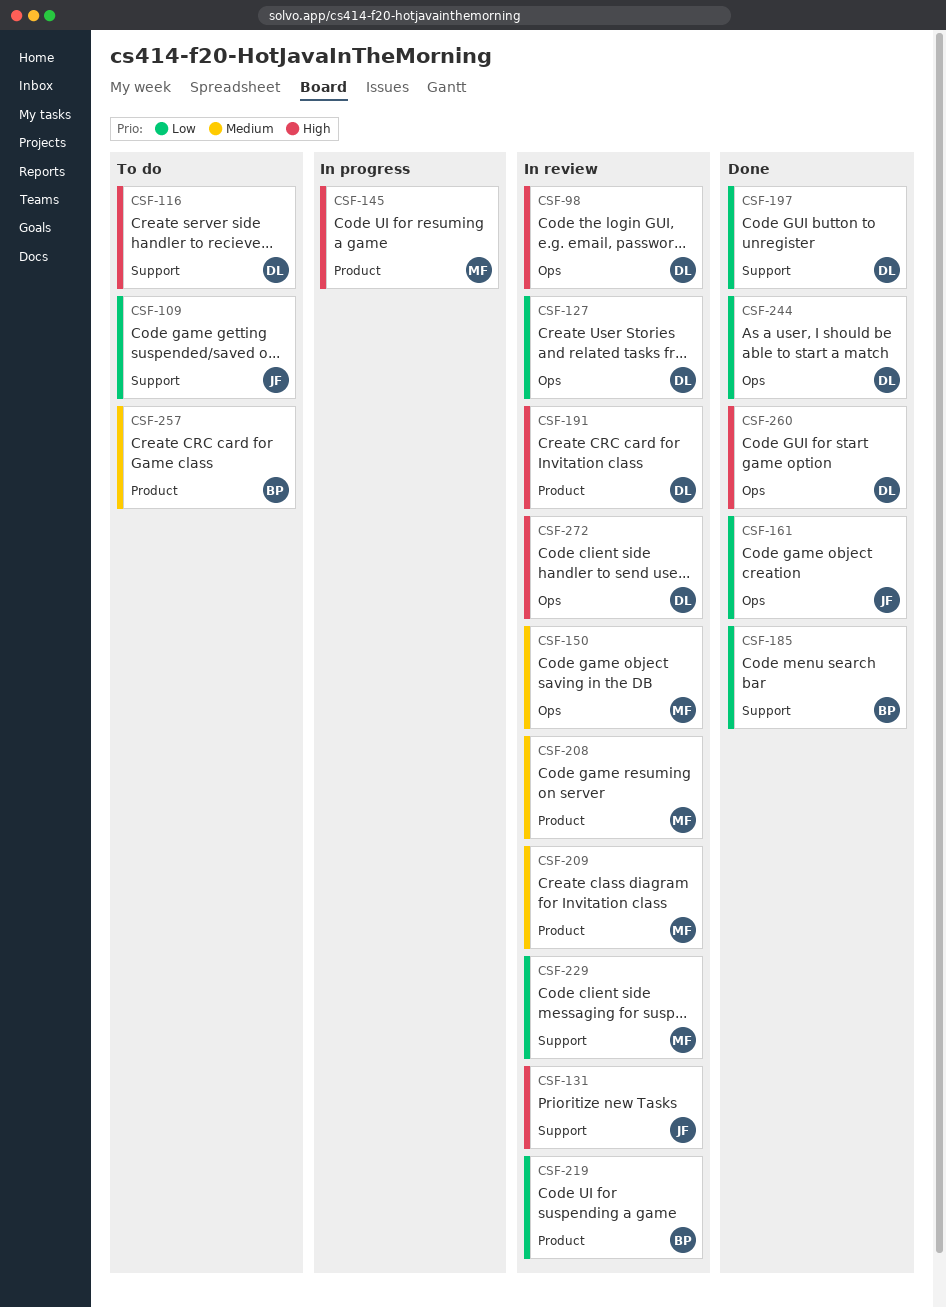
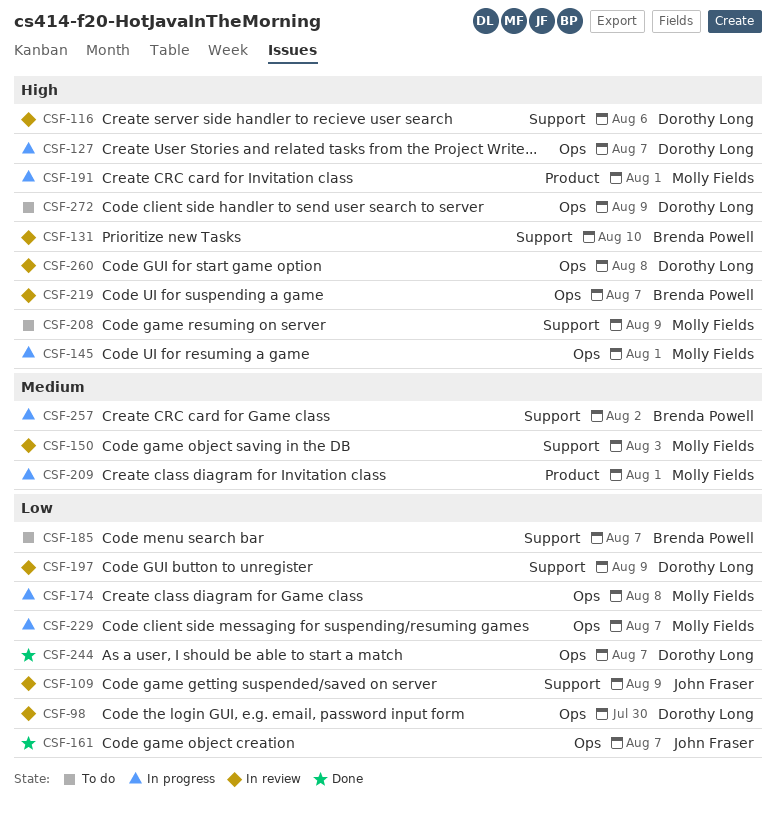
CSF-98, priority: High -> Low
CSF-109, status: To do -> In review
CSF-116, status: To do -> In review
CSF-127, status: In review -> In progress
CSF-127, priority: Low -> High
CSF-131, owner: John Fraser -> Brenda Powell
CSF-145, label: Product -> Ops
CSF-150, label: Ops -> Support
CSF-174: none -> present
CSF-185, status: Done -> To do
CSF-191, status: In review -> In progress
CSF-191, owner: Dorothy Long -> Molly Fields
CSF-197, status: Done -> In review
CSF-208, status: In review -> To do
CSF-208, priority: Medium -> High
CSF-208, label: Product -> Support
CSF-209, status: In review -> In progress
CSF-219, priority: Low -> High
CSF-219, label: Product -> Ops
CSF-229, status: In review -> In progress
CSF-229, label: Support -> Ops
CSF-257, status: To do -> In progress
CSF-257, label: Product -> Support
CSF-260, status: Done -> In review
CSF-272, status: In review -> To do

